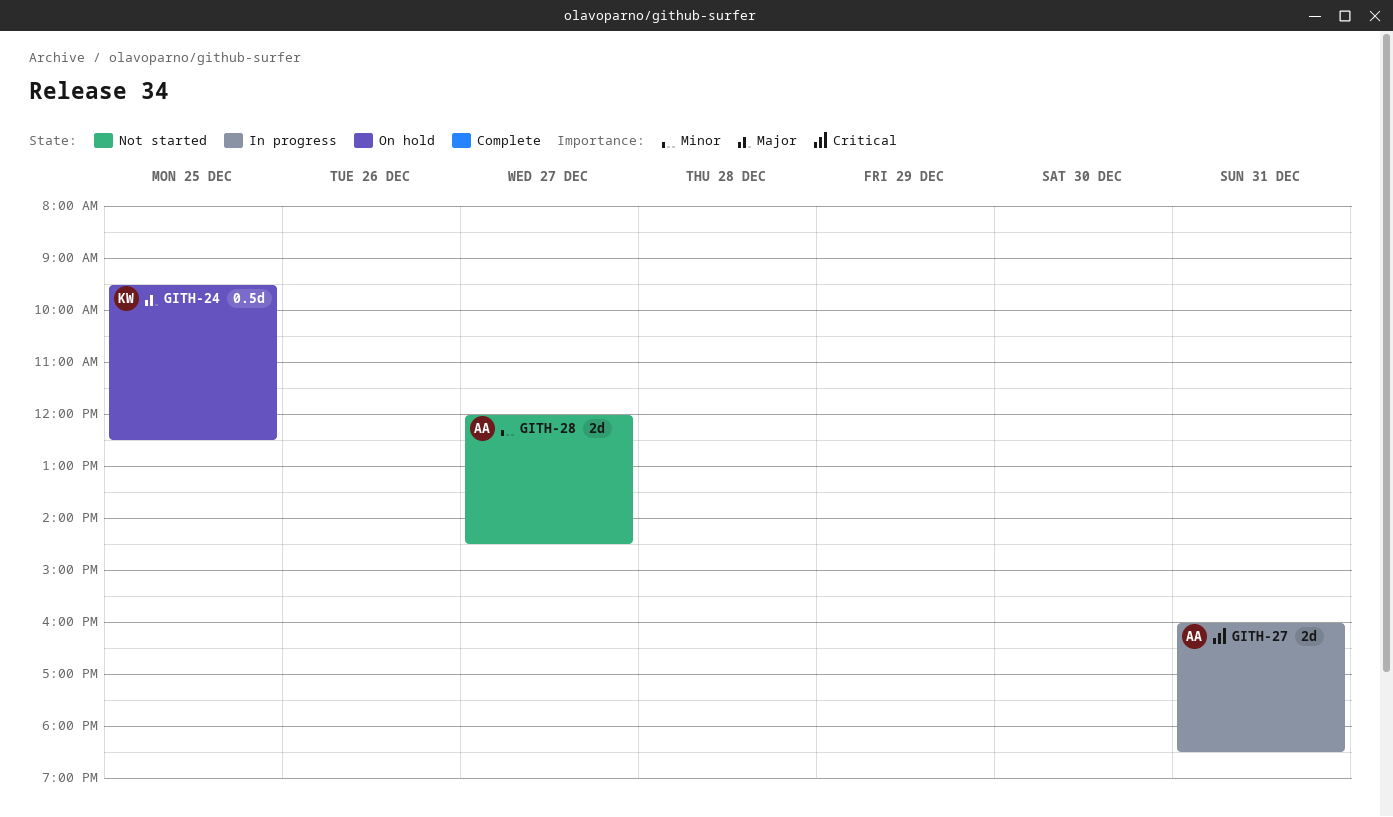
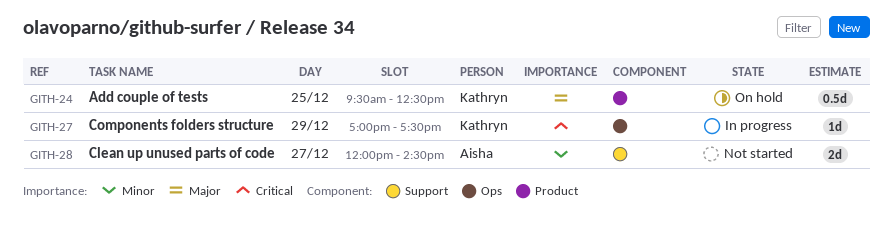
GITH-27, owner: Aisha -> Kathryn
GITH-27, estimate: 2d -> 1d
GITH-27, day: Dec 31 -> Dec 29
GITH-27, begins: 16:00 -> 17:00
GITH-27, ends: 18:30 -> 17:30

